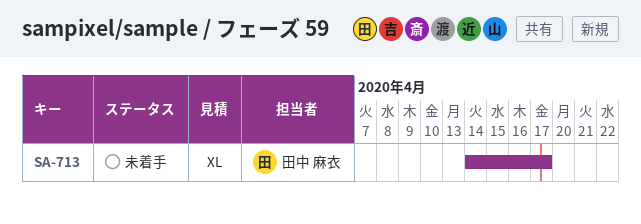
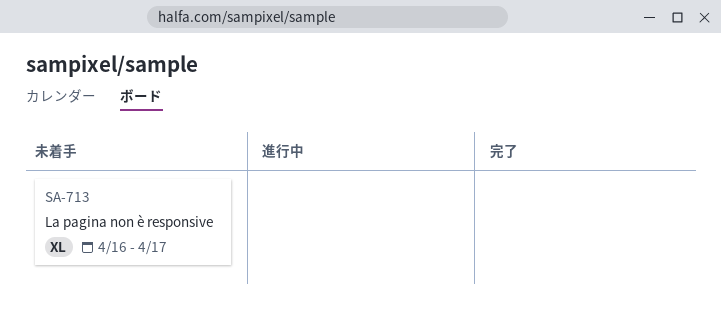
SA-713, start: Apr 14 -> Apr 16

